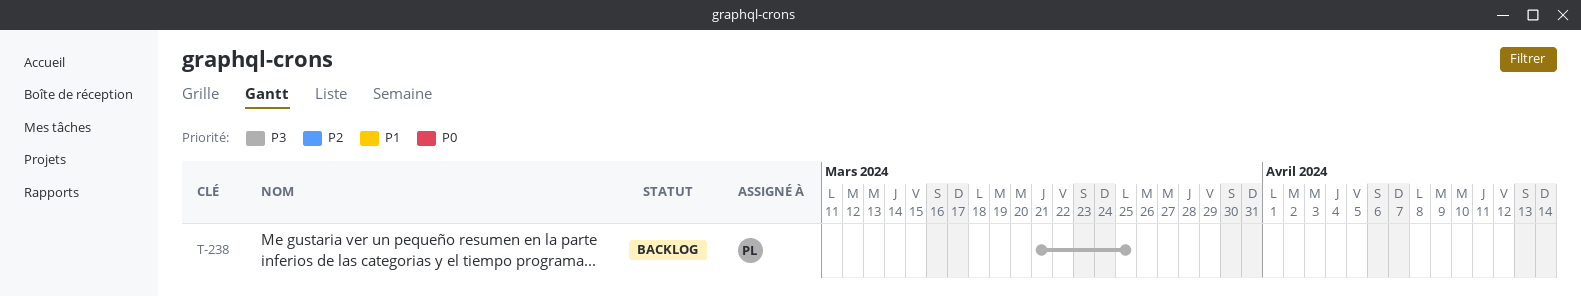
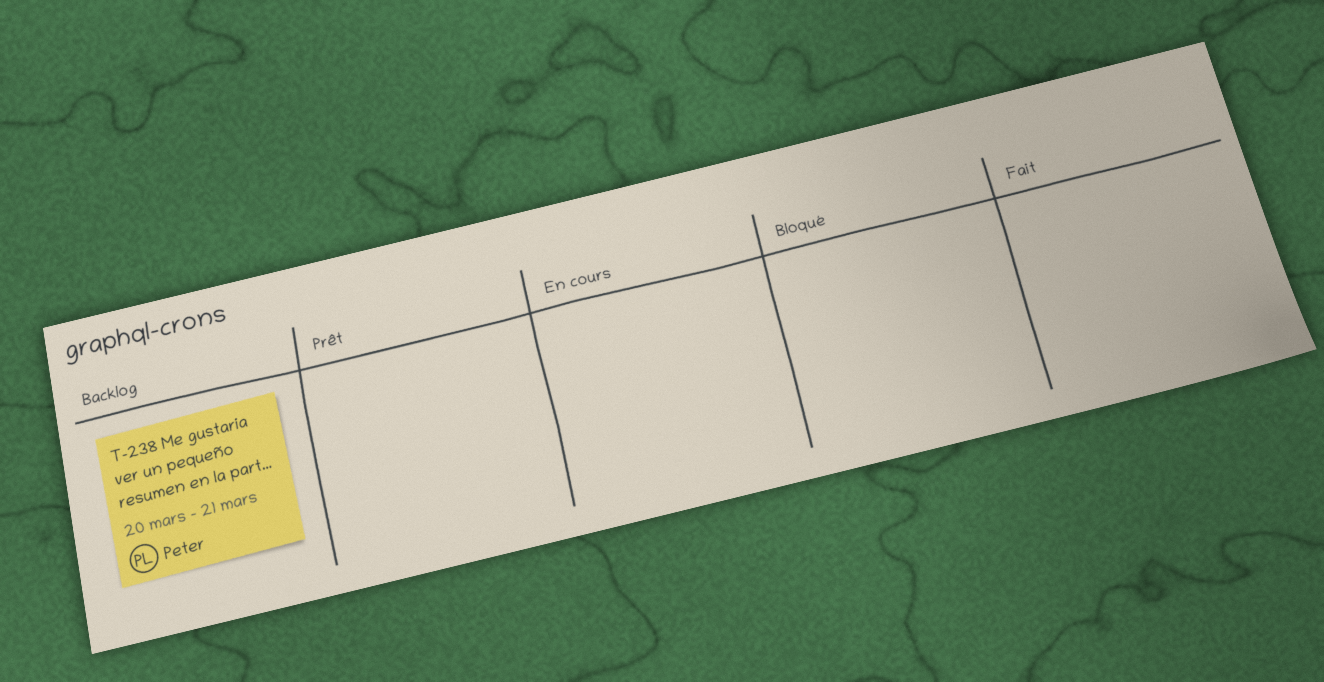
T-238, start: Mar 21 -> Mar 20
T-238, due: Mar 25 -> Mar 21

